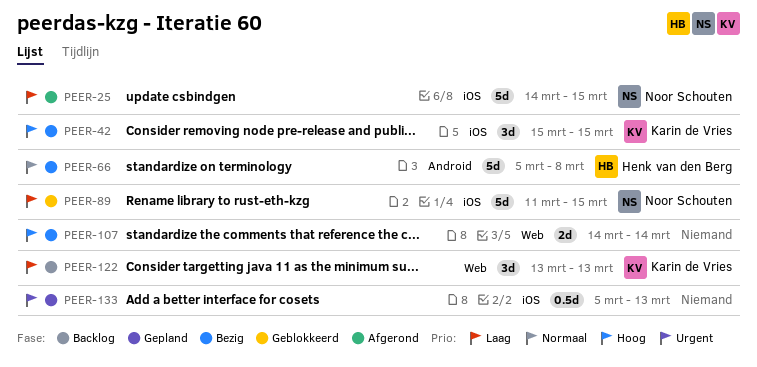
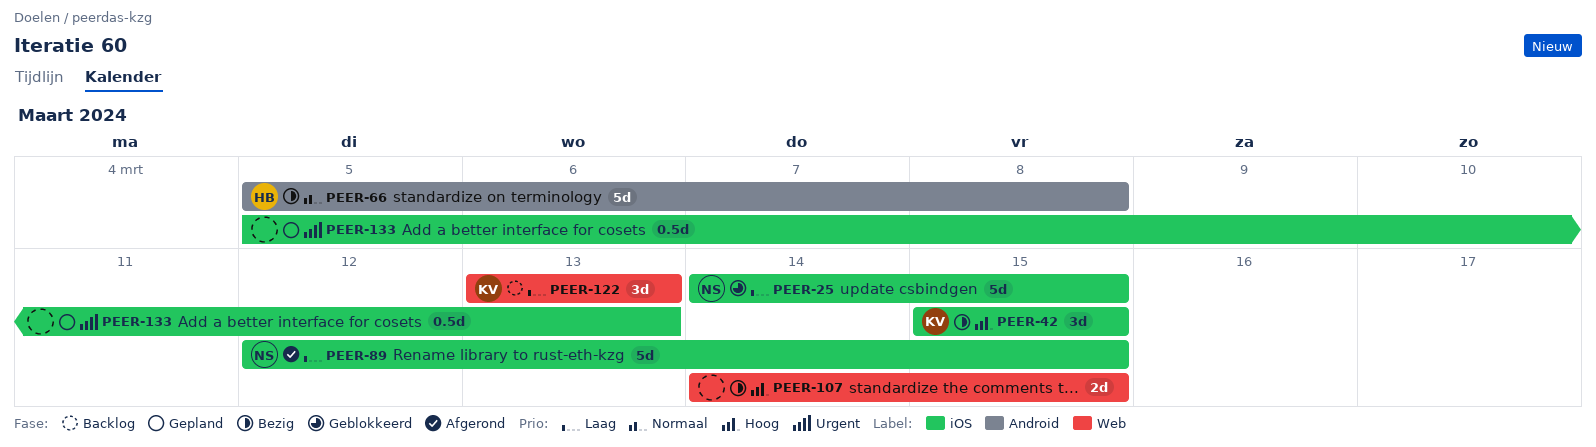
PEER-25, status: Afgerond -> Geblokkeerd
PEER-89, status: Geblokkeerd -> Afgerond
PEER-89, start: Mar 11 -> Mar 12
PEER-107, due: Mar 14 -> Mar 15

